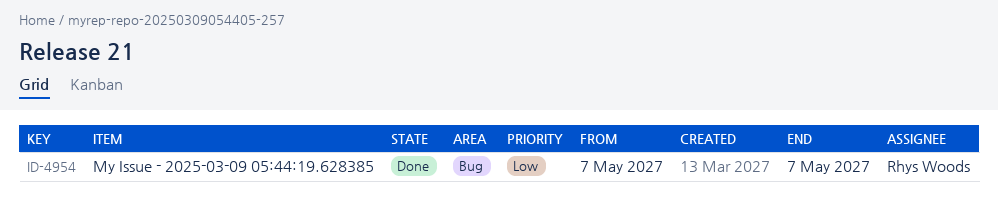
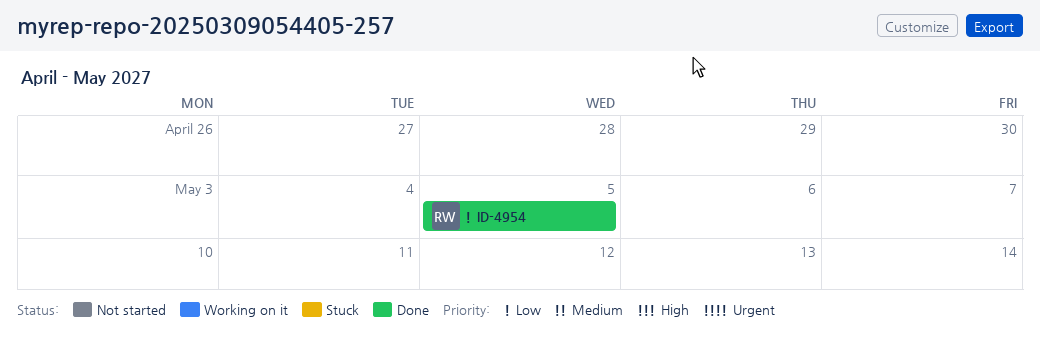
ID-4954, start: May 7 -> May 5
ID-4954, due: May 7 -> May 5

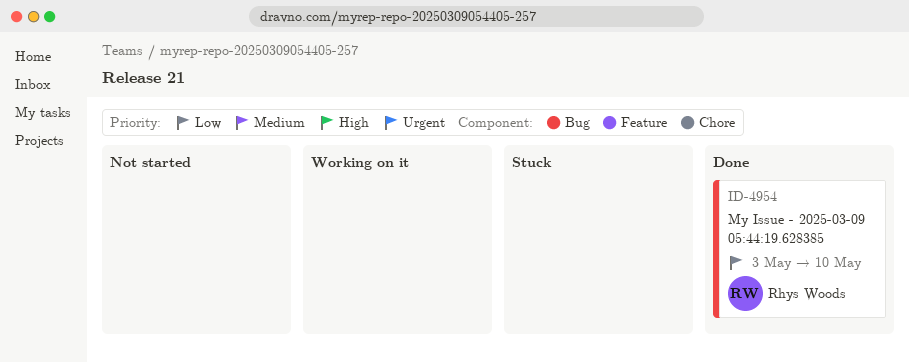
ID-4954, start: May 5 -> May 3
ID-4954, due: May 5 -> May 10

